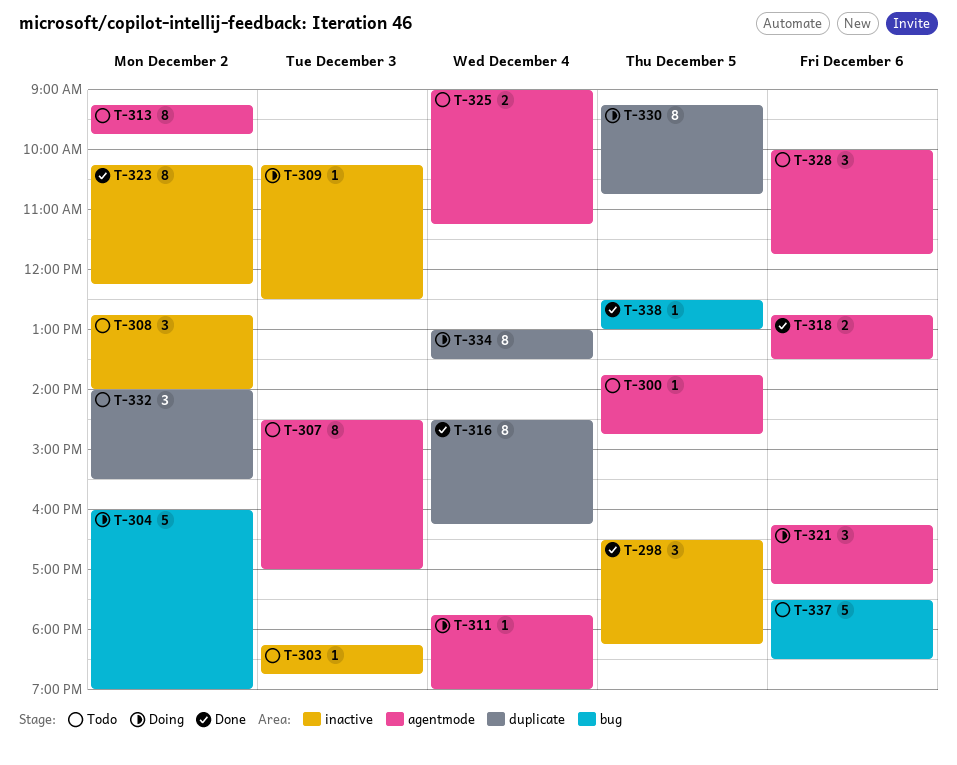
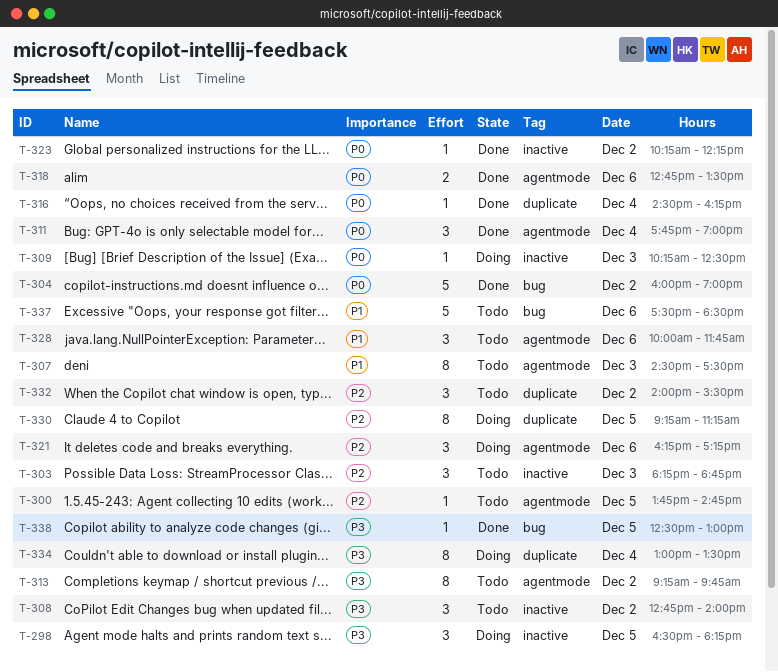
T-298, status: Done -> Doing
T-303, estimate: 1 -> 3
T-304, status: Doing -> Done
T-307, ends: 17:00 -> 17:30
T-311, status: Doing -> Done
T-311, estimate: 1 -> 3
T-316, estimate: 8 -> 1
T-323, estimate: 8 -> 1
T-325: present -> none
T-330, ends: 10:45 -> 11:15

